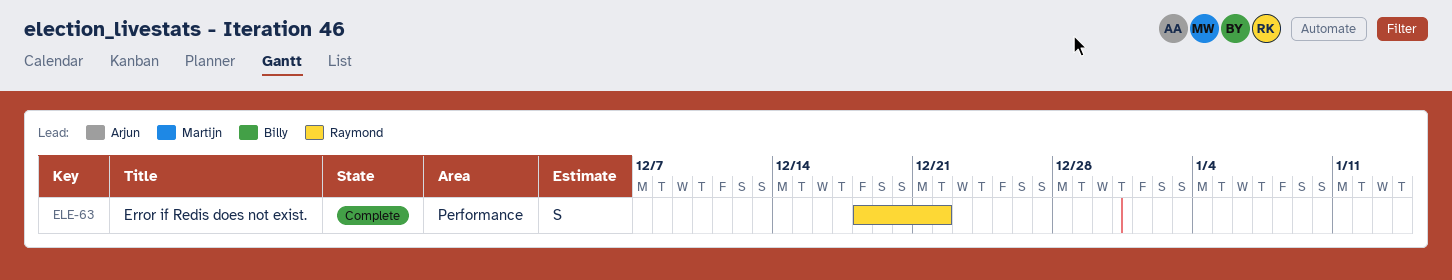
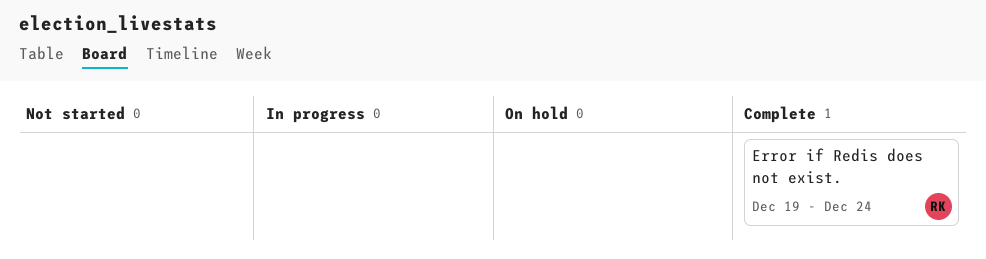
Error if Redis does not exist., start: Dec 18 -> Dec 19
Error if Redis does not exist., due: Dec 22 -> Dec 24

